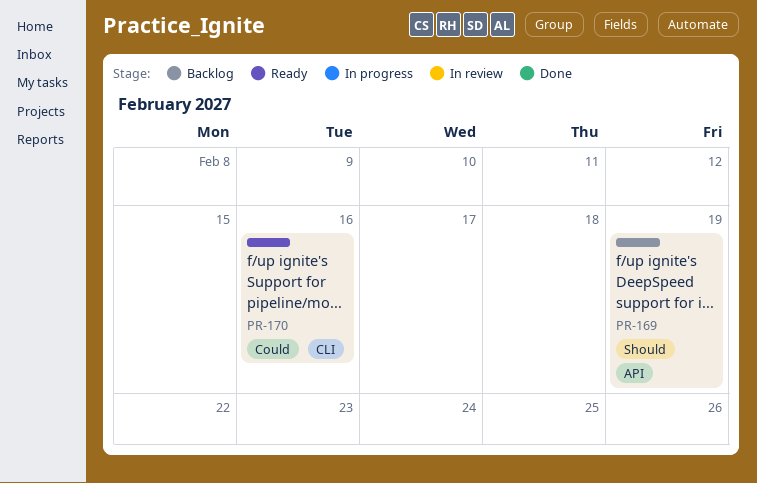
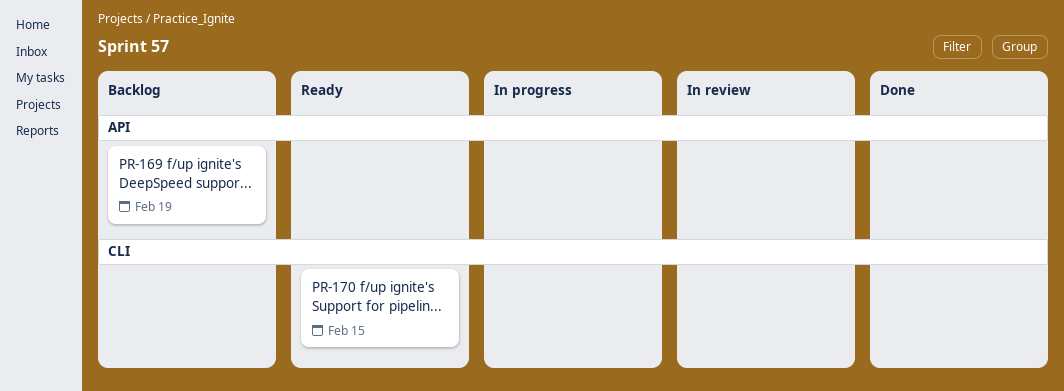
PR-170, due: Feb 16 -> Feb 15

